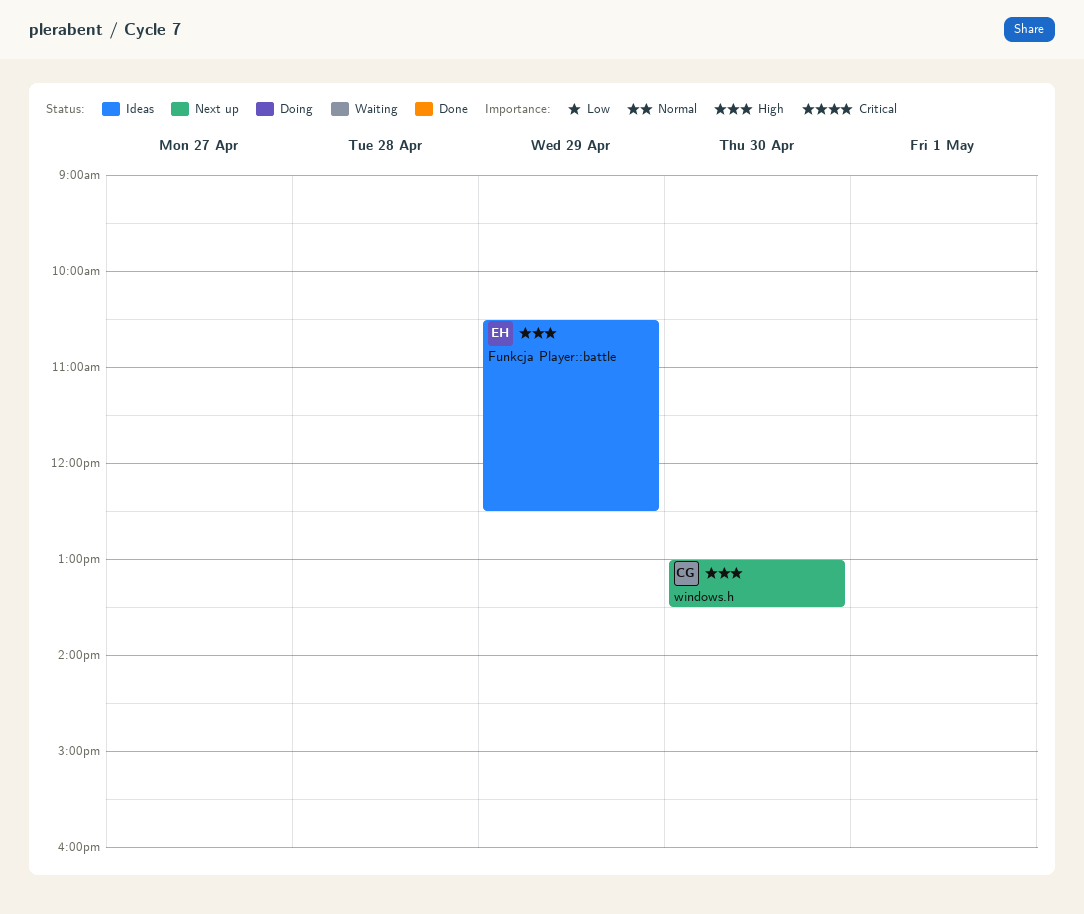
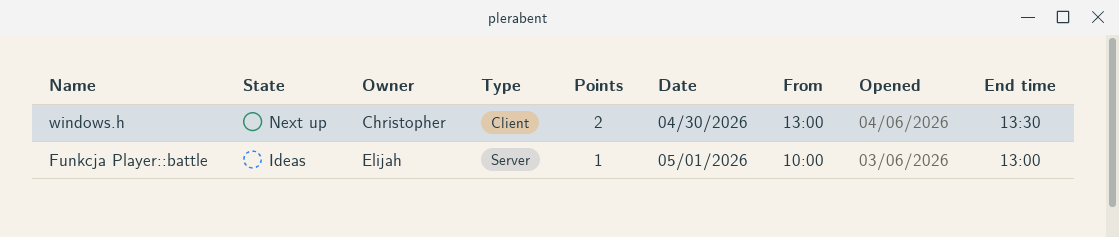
Funkcja Player::battle, day: Apr 29 -> May 1
Funkcja Player::battle, begins: 10:30 -> 10:00
Funkcja Player::battle, ends: 12:30 -> 13:00

